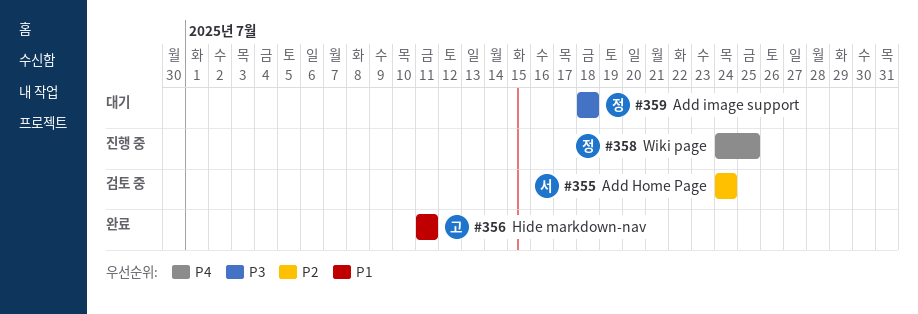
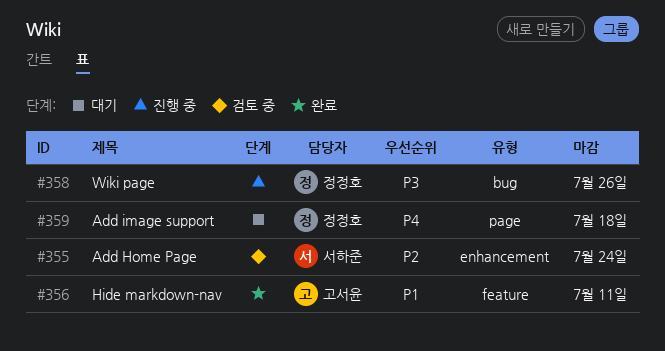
#358, priority: P4 -> P3
#358, due: Jul 25 -> Jul 26
#359, priority: P3 -> P4

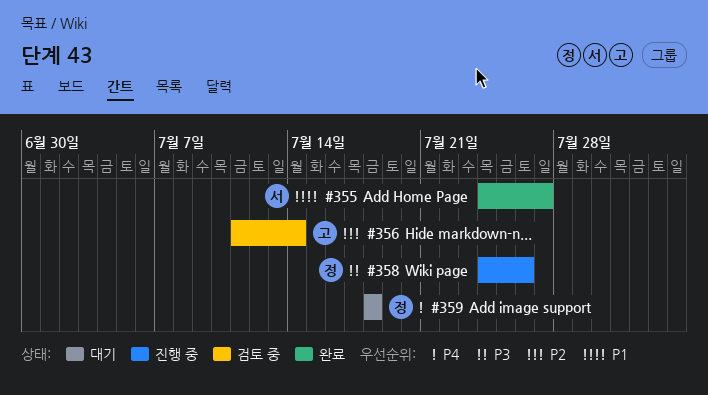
#355, status: 검토 중 -> 완료
#355, priority: P2 -> P1
#355, due: Jul 24 -> Jul 27
#356, status: 완료 -> 검토 중
#356, priority: P1 -> P2
#356, due: Jul 11 -> Jul 14

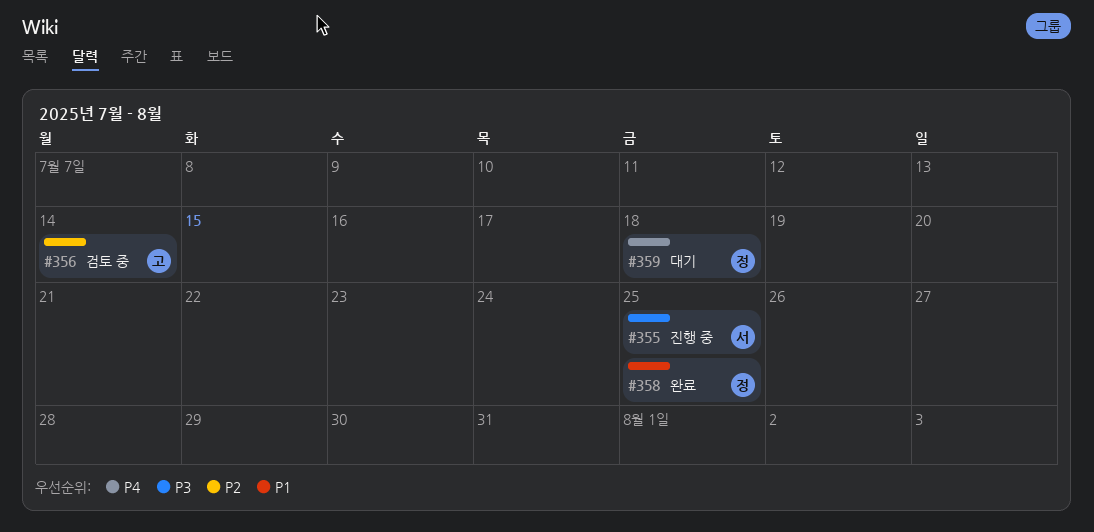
#355, status: 완료 -> 진행 중
#355, priority: P1 -> P3
#355, due: Jul 27 -> Jul 25
#358, status: 진행 중 -> 완료
#358, priority: P3 -> P1
#358, due: Jul 26 -> Jul 25

